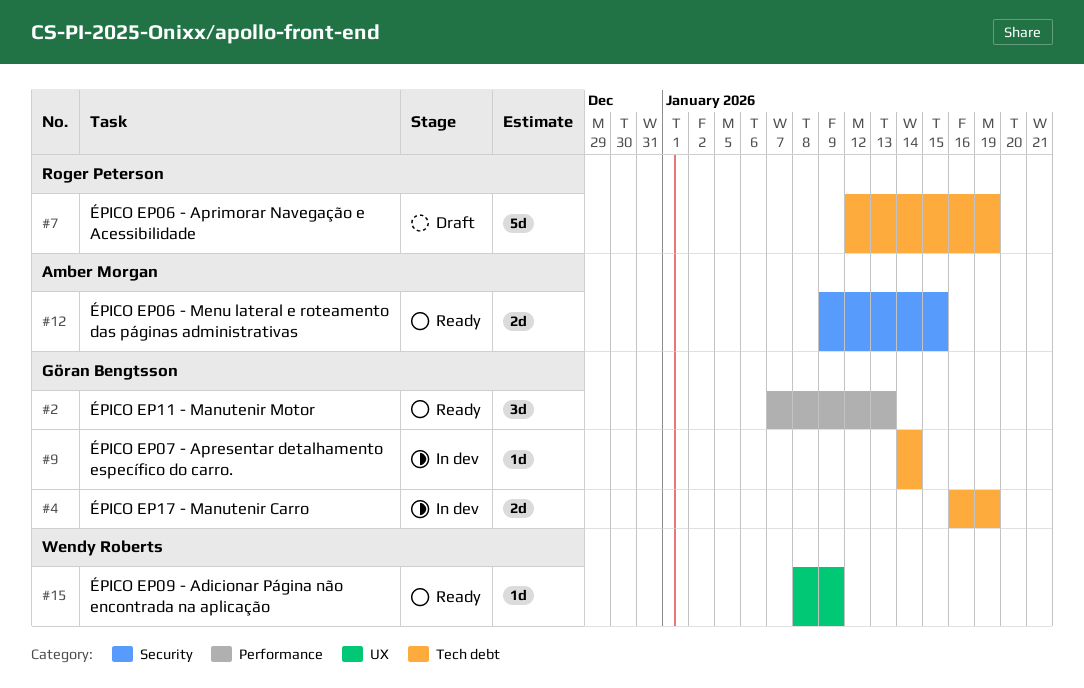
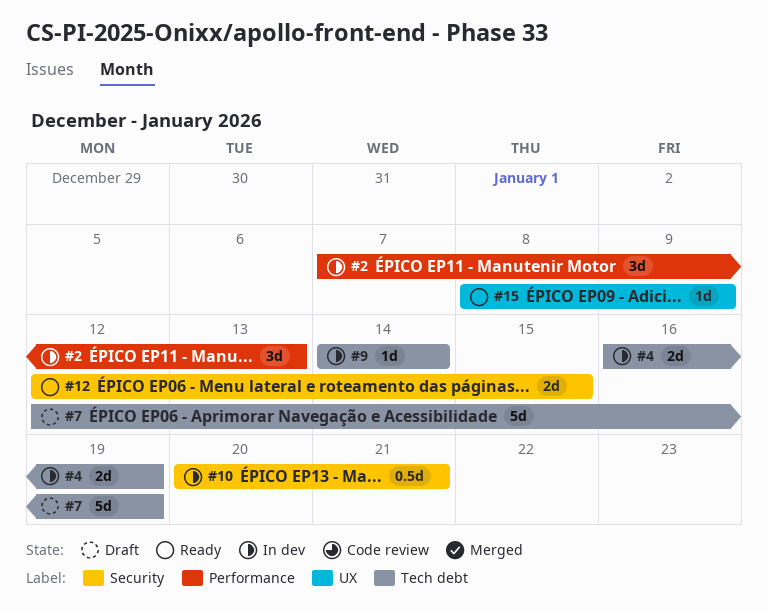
#2, status: Ready -> In dev
#10: none -> present
#12, start: Jan 9 -> Jan 12

